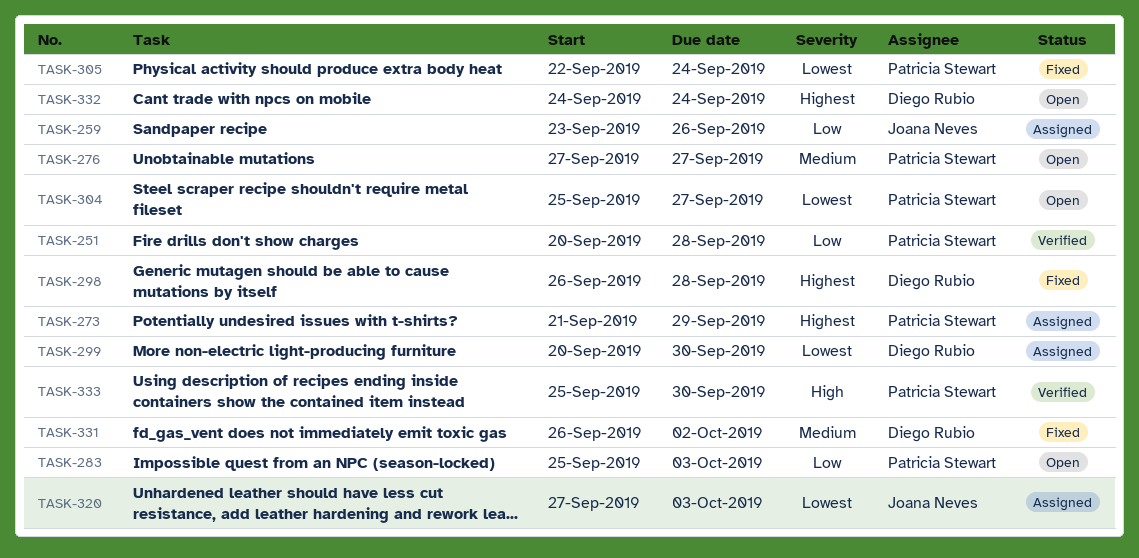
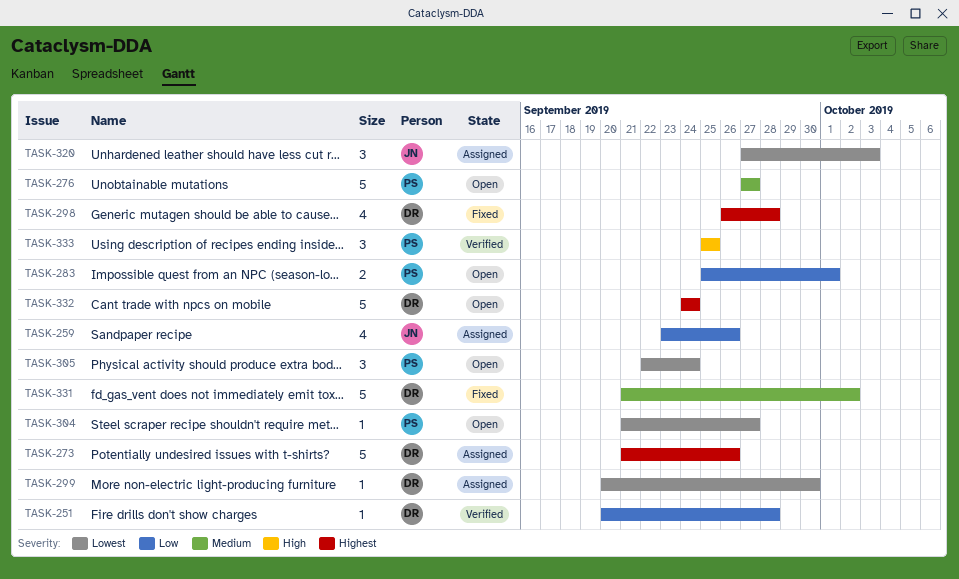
TASK-251, owner: Patricia Stewart -> Diego Rubio
TASK-273, owner: Patricia Stewart -> Diego Rubio
TASK-273, due: Sep 29 -> Sep 26
TASK-283, due: Oct 3 -> Oct 1
TASK-304, start: Sep 25 -> Sep 21
TASK-305, status: Fixed -> Open
TASK-331, start: Sep 26 -> Sep 21
TASK-333, due: Sep 30 -> Sep 25

